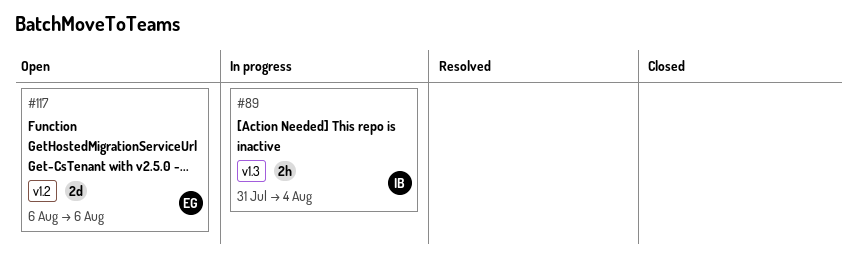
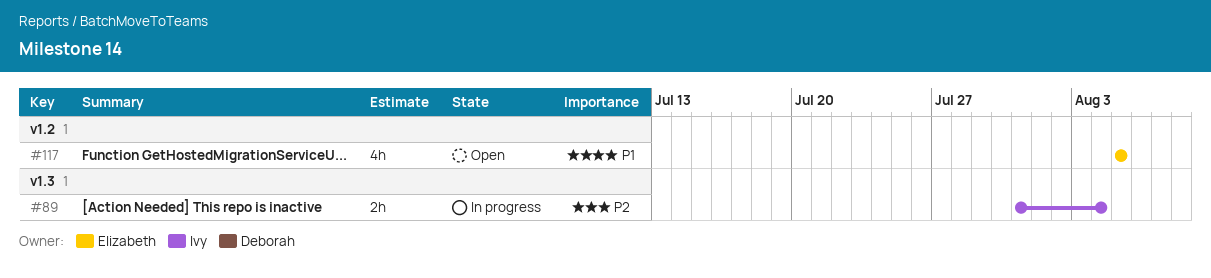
#117, estimate: 2d -> 4h
#117, start: Aug 6 -> Aug 5
#117, due: Aug 6 -> Aug 5

